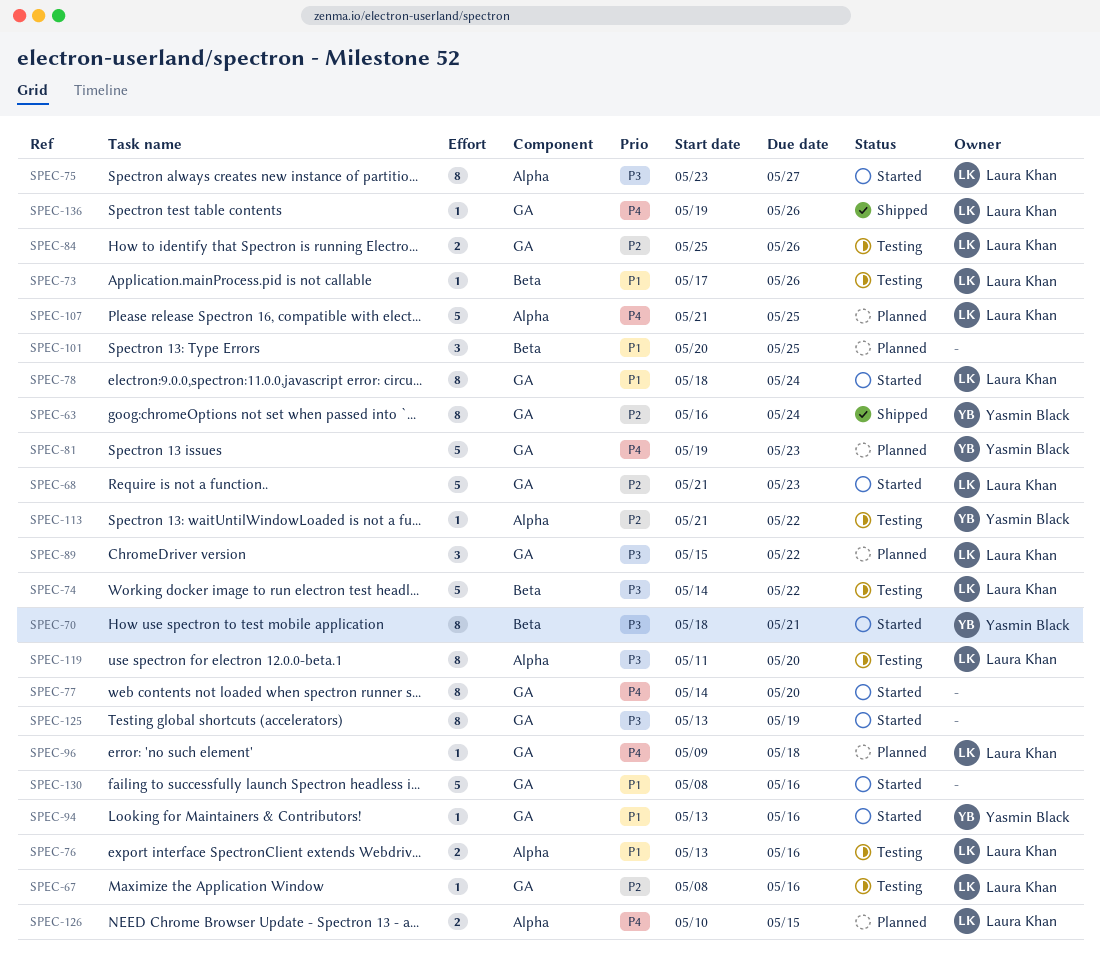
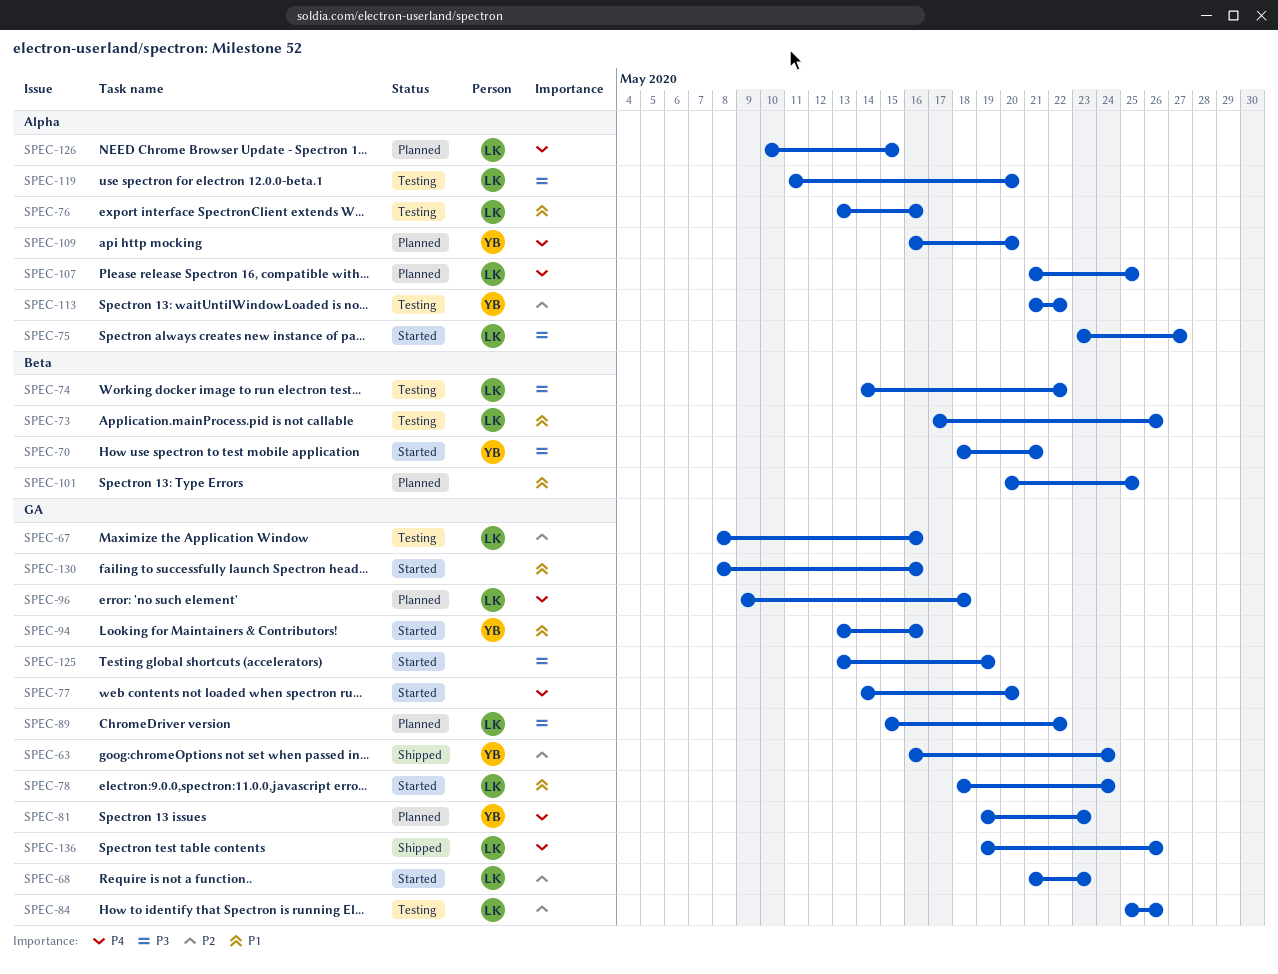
SPEC-109: none -> present

